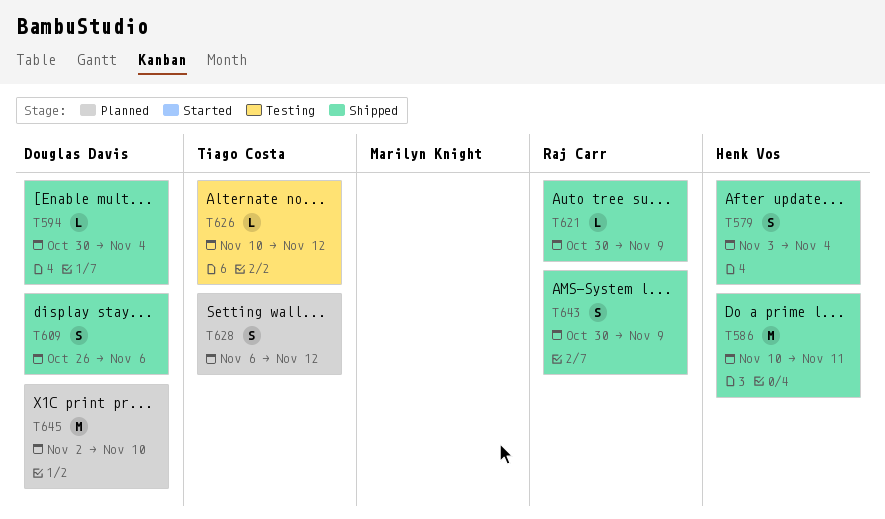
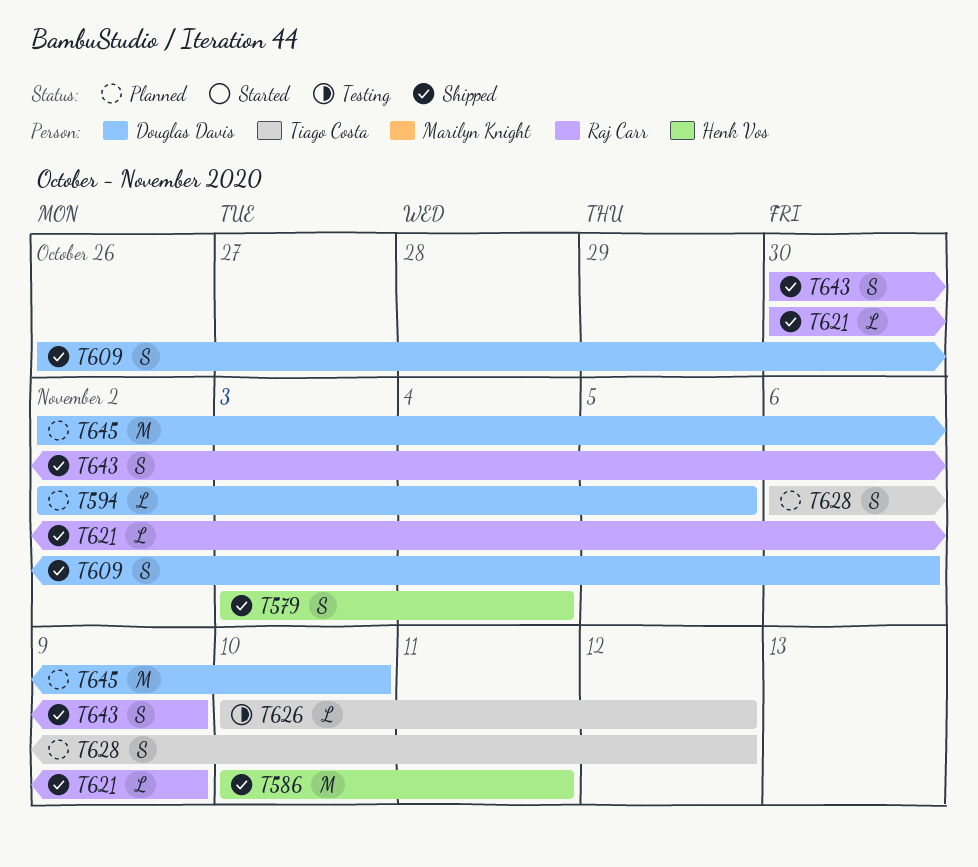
T594, status: Shipped -> Planned
T594, start: Oct 30 -> Nov 2
T594, due: Nov 4 -> Nov 5

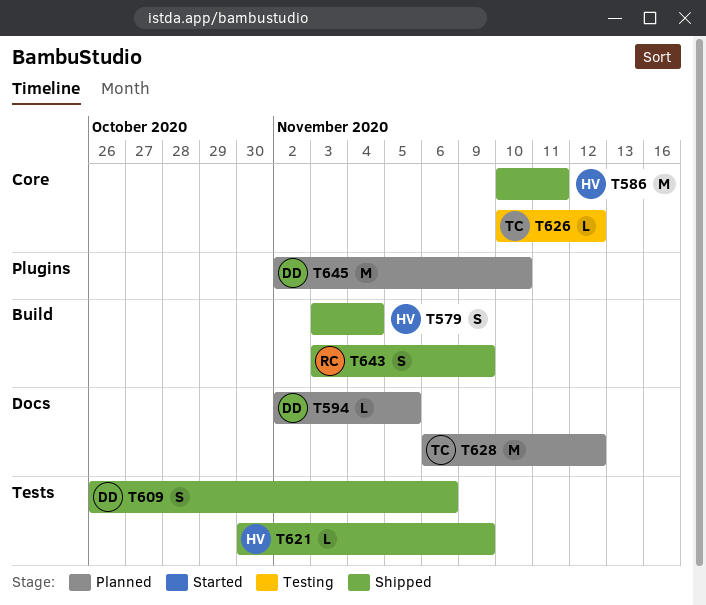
T621, owner: Raj Carr -> Henk Vos
T628, estimate: S -> M
T643, start: Oct 30 -> Nov 3

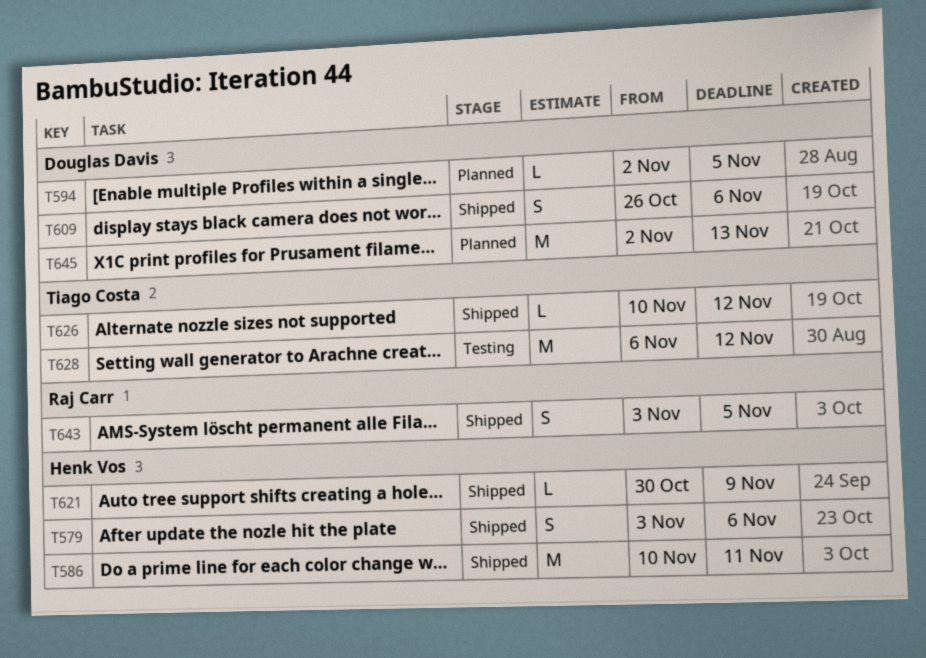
T579, due: Nov 4 -> Nov 6
T626, status: Testing -> Shipped
T628, status: Planned -> Testing
T643, due: Nov 9 -> Nov 5
T645, due: Nov 10 -> Nov 13

